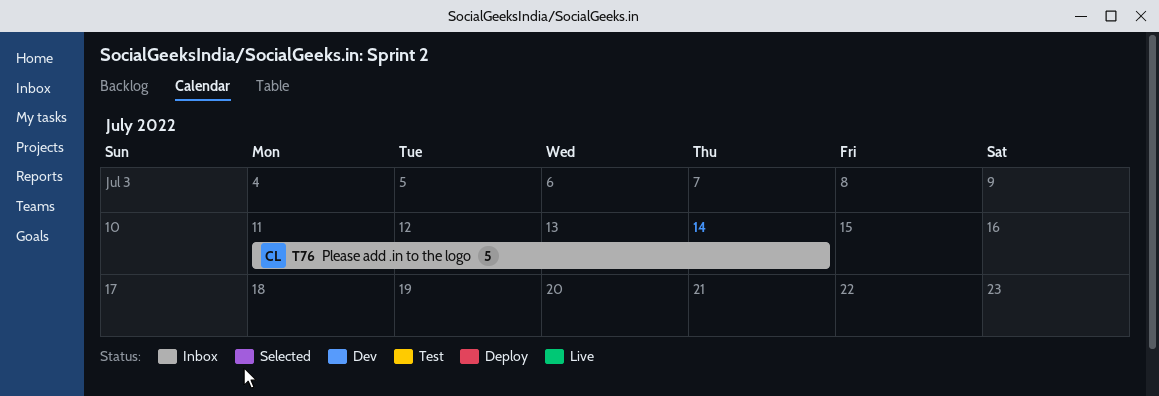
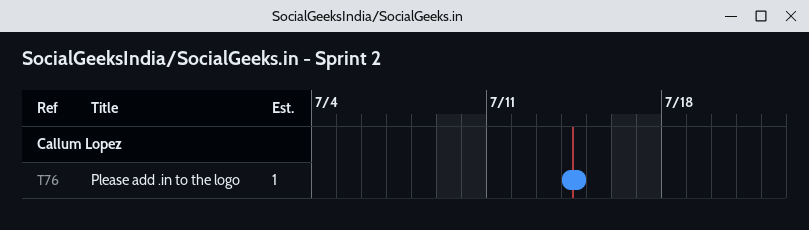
T76, estimate: 5 -> 1
T76, start: Jul 11 -> Jul 14

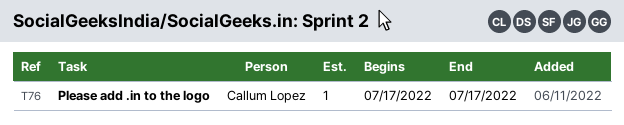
T76, start: Jul 14 -> Jul 17
T76, due: Jul 14 -> Jul 17

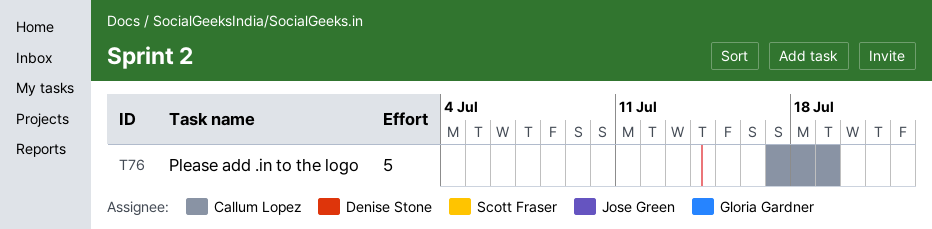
T76, estimate: 1 -> 5
T76, due: Jul 17 -> Jul 19

